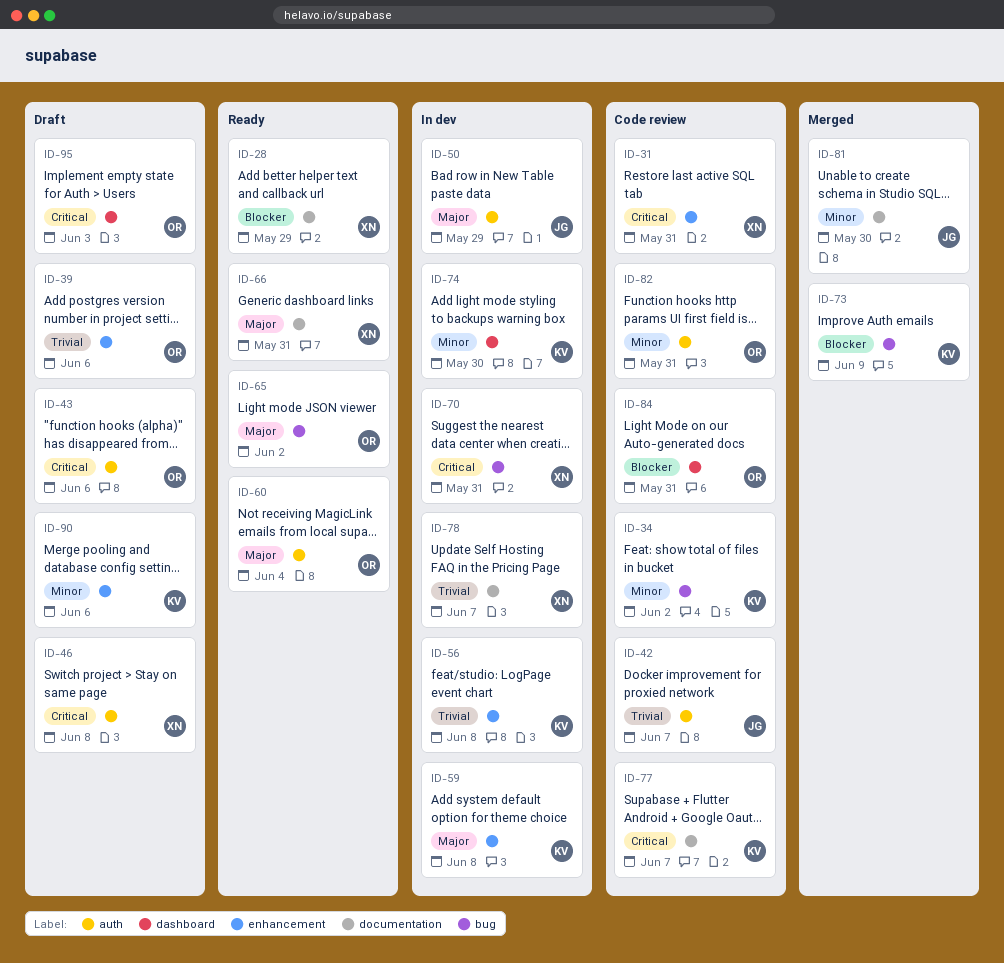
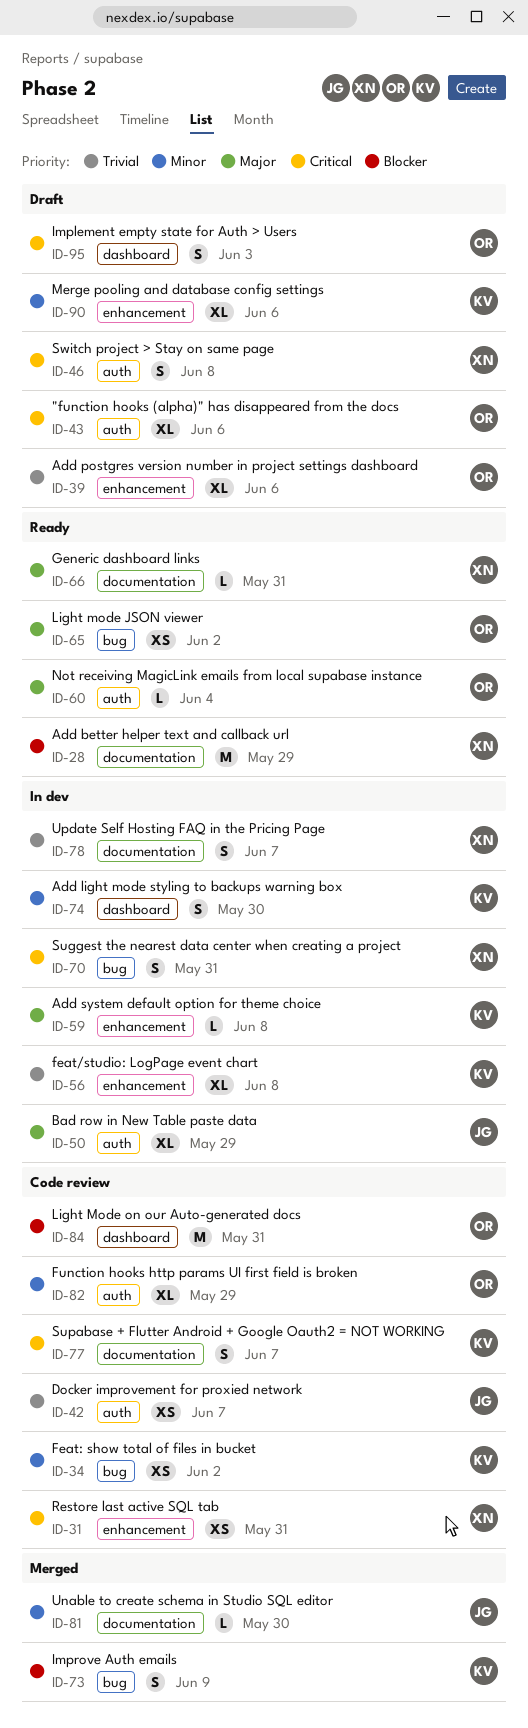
ID-82, due: May 31 -> May 29

